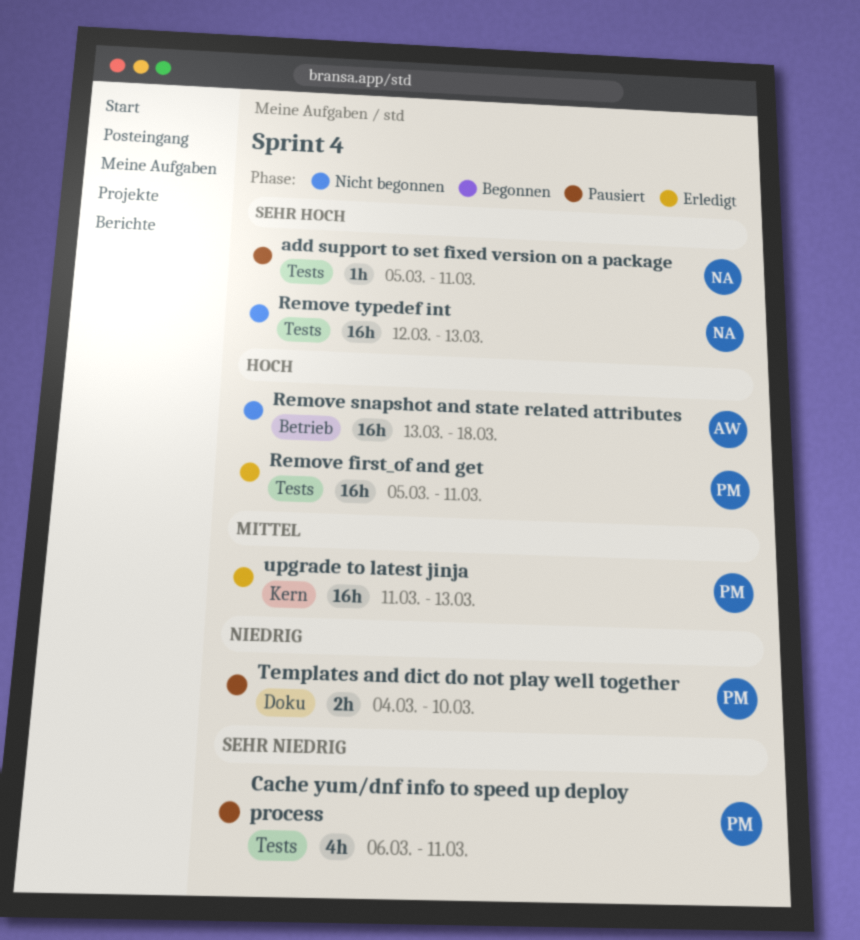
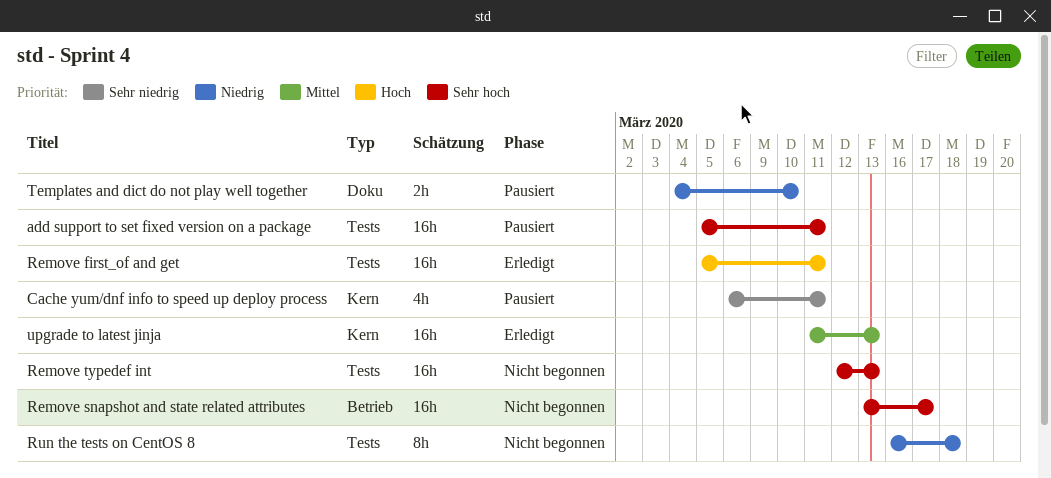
add support to set fixed version on a package, estimate: 1h -> 16h
Cache yum/dnf info to speed up deploy process, label: Tests -> Kern
Remove snapshot and state related attributes, priority: Hoch -> Sehr hoch
Remove snapshot and state related attributes, due: Mar 18 -> Mar 17
Run the tests on CentOS 8: none -> present

